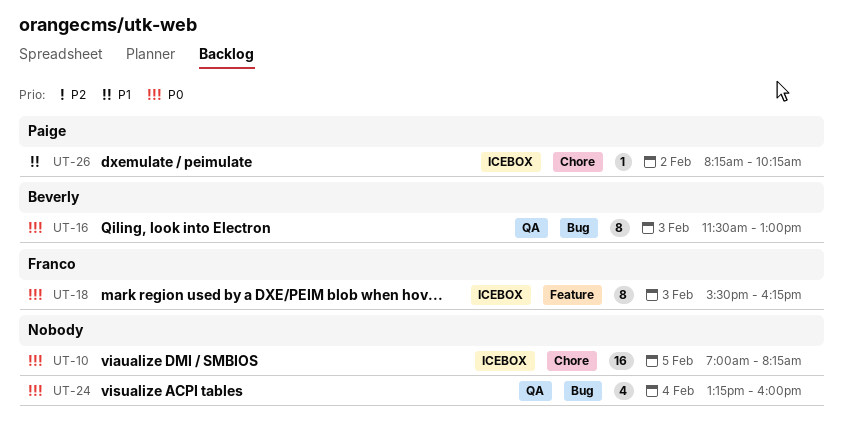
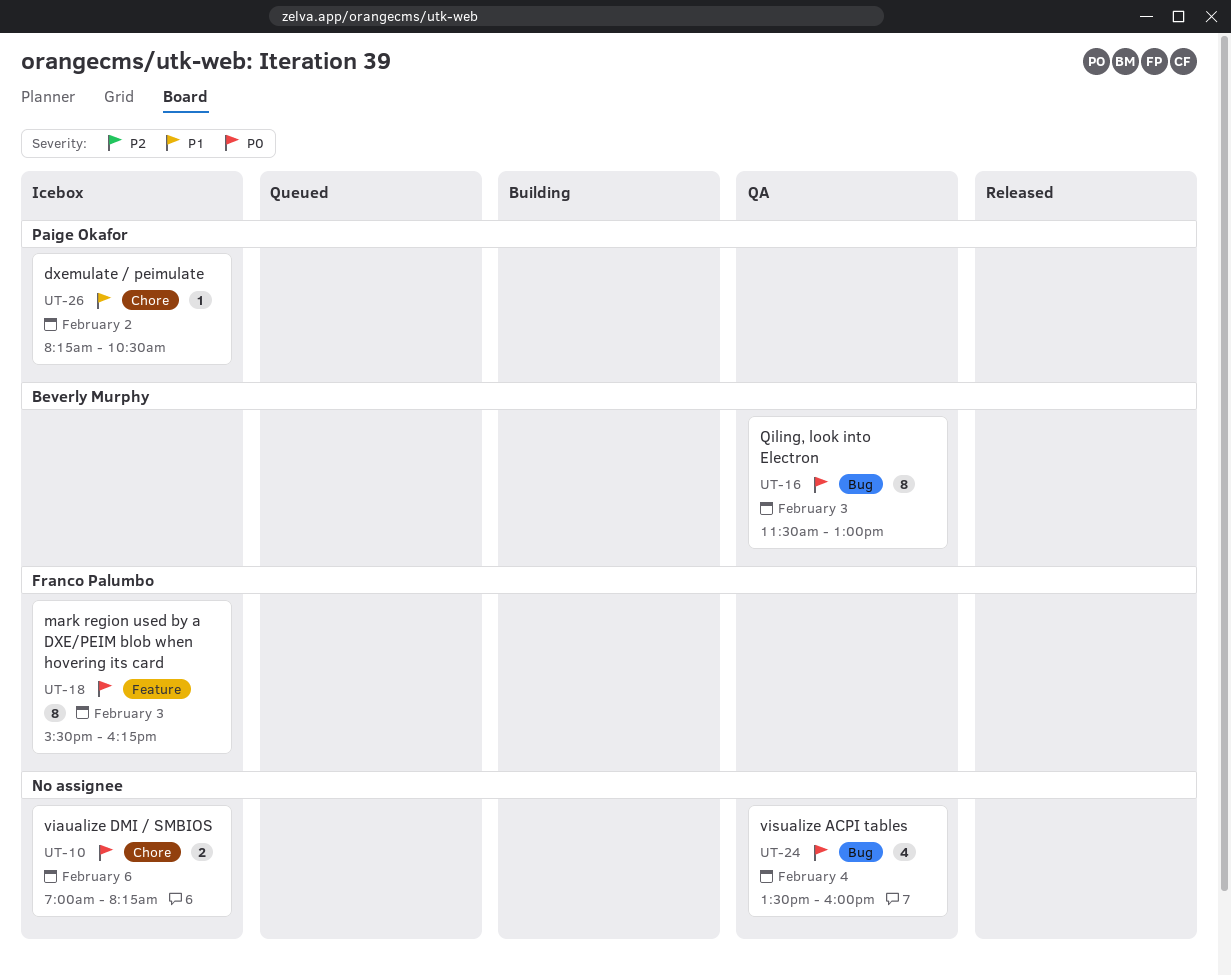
UT-10, estimate: 16 -> 2
UT-10, day: Feb 5 -> Feb 6
UT-24, begins: 13:15 -> 13:30
UT-26, ends: 10:15 -> 10:30

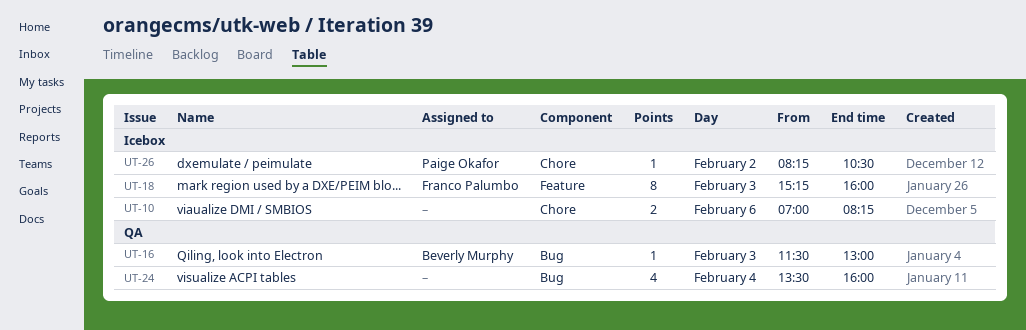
UT-16, estimate: 8 -> 1
UT-18, begins: 15:30 -> 15:15
UT-18, ends: 16:15 -> 16:00

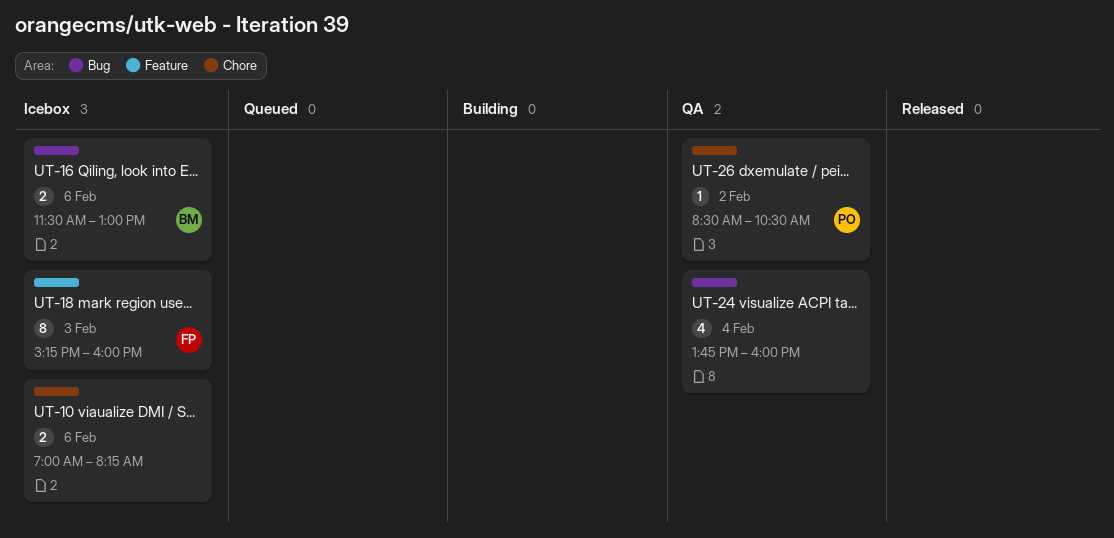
UT-16, status: QA -> Icebox
UT-16, estimate: 1 -> 2
UT-16, day: Feb 3 -> Feb 6
UT-24, begins: 13:30 -> 13:45
UT-26, status: Icebox -> QA
UT-26, begins: 08:15 -> 08:30

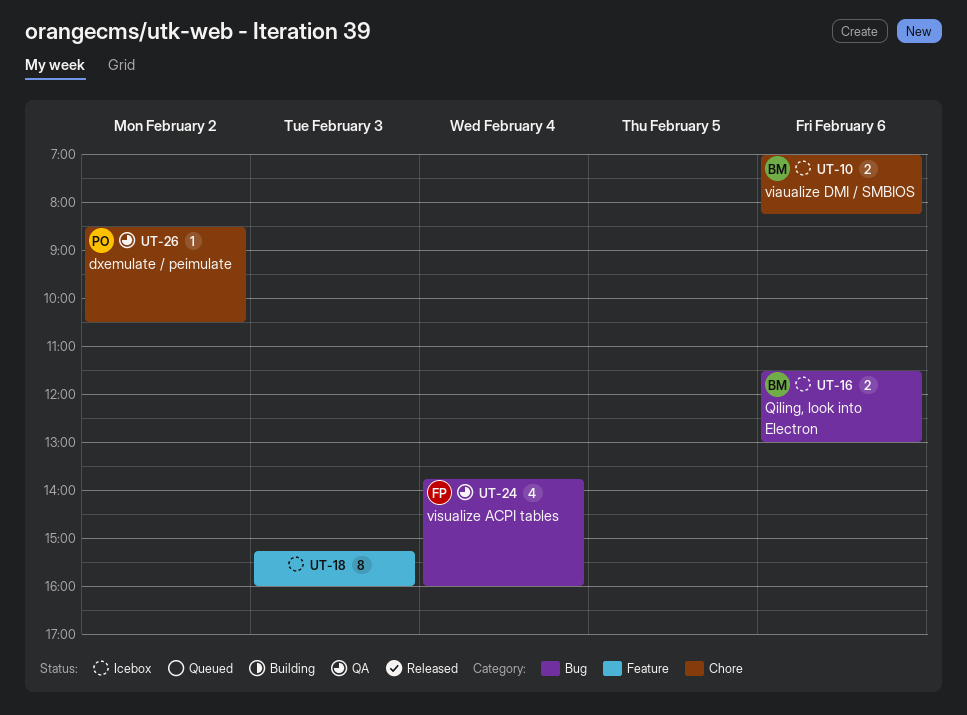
UT-10, owner: none -> BM
UT-18, owner: FP -> none
UT-24, owner: none -> FP

